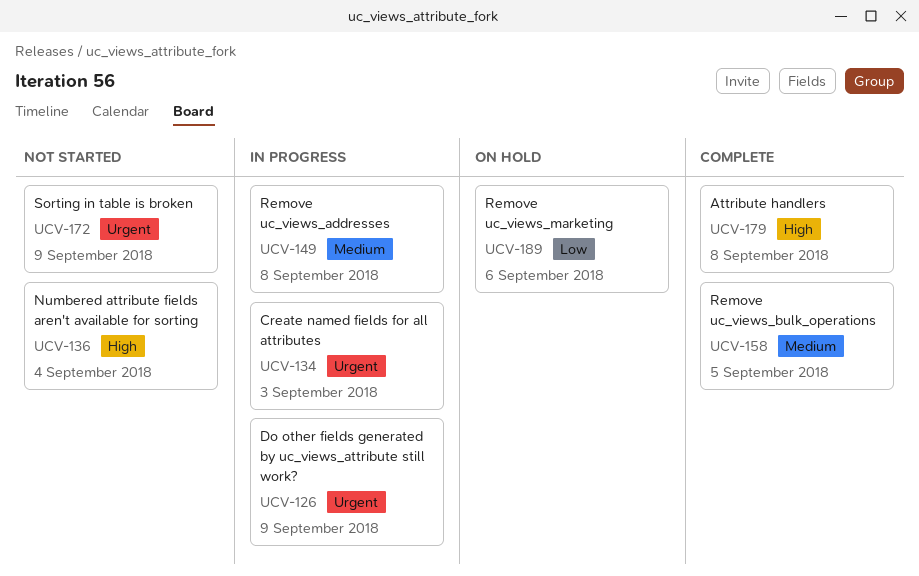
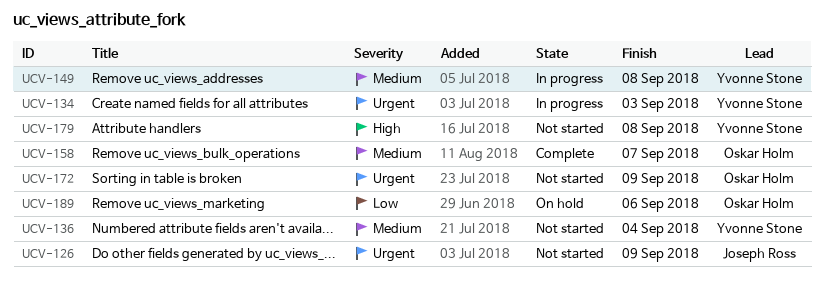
UCV-126, status: In progress -> Not started
UCV-136, priority: High -> Medium
UCV-158, due: Sep 5 -> Sep 7
UCV-179, status: Complete -> Not started

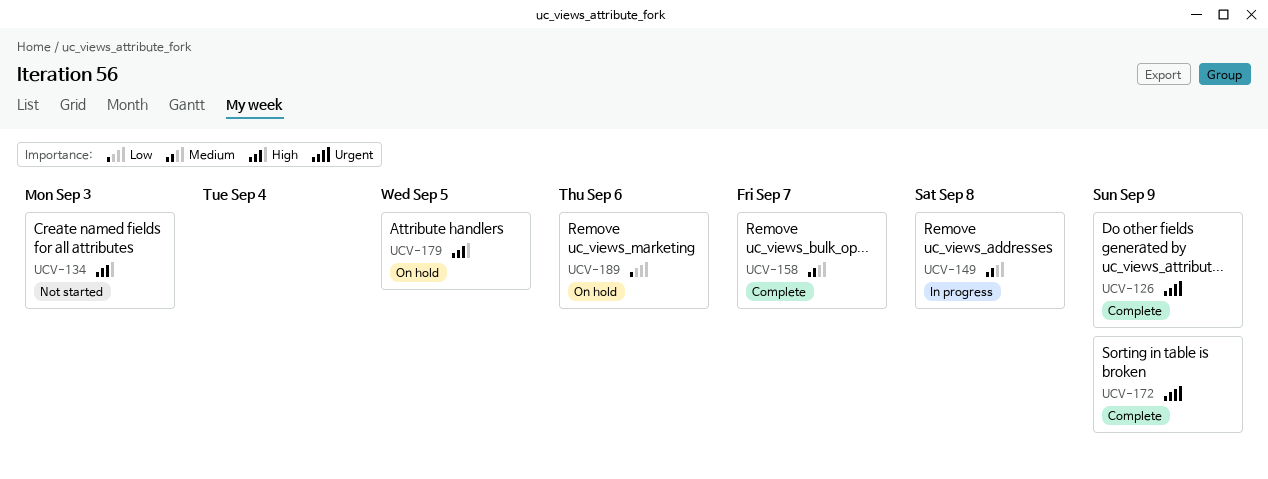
UCV-126, status: Not started -> Complete
UCV-134, status: In progress -> Not started
UCV-134, priority: Urgent -> High
UCV-136: present -> none
UCV-172, status: Not started -> Complete
UCV-179, status: Not started -> On hold
UCV-179, due: Sep 8 -> Sep 5

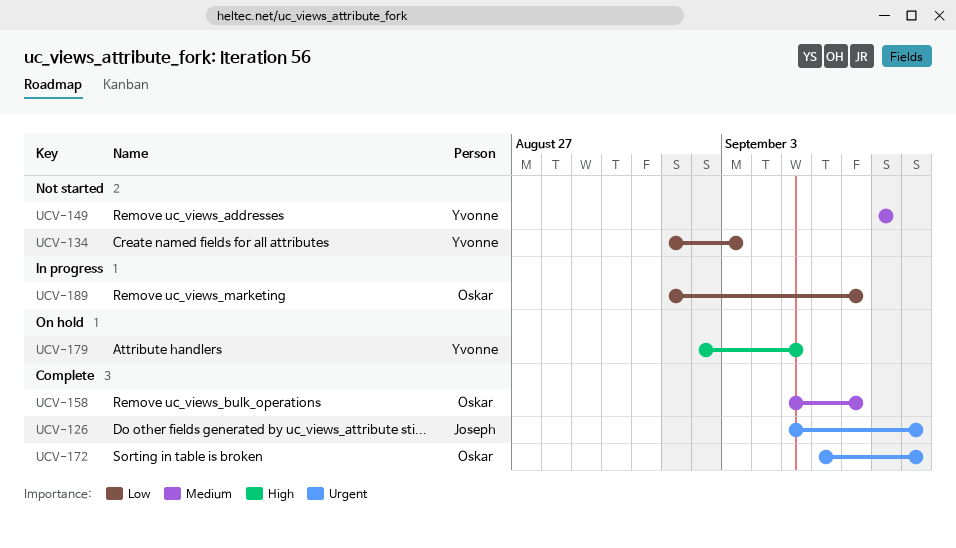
UCV-134, priority: High -> Low
UCV-149, status: In progress -> Not started
UCV-189, status: On hold -> In progress
UCV-189, due: Sep 6 -> Sep 7

